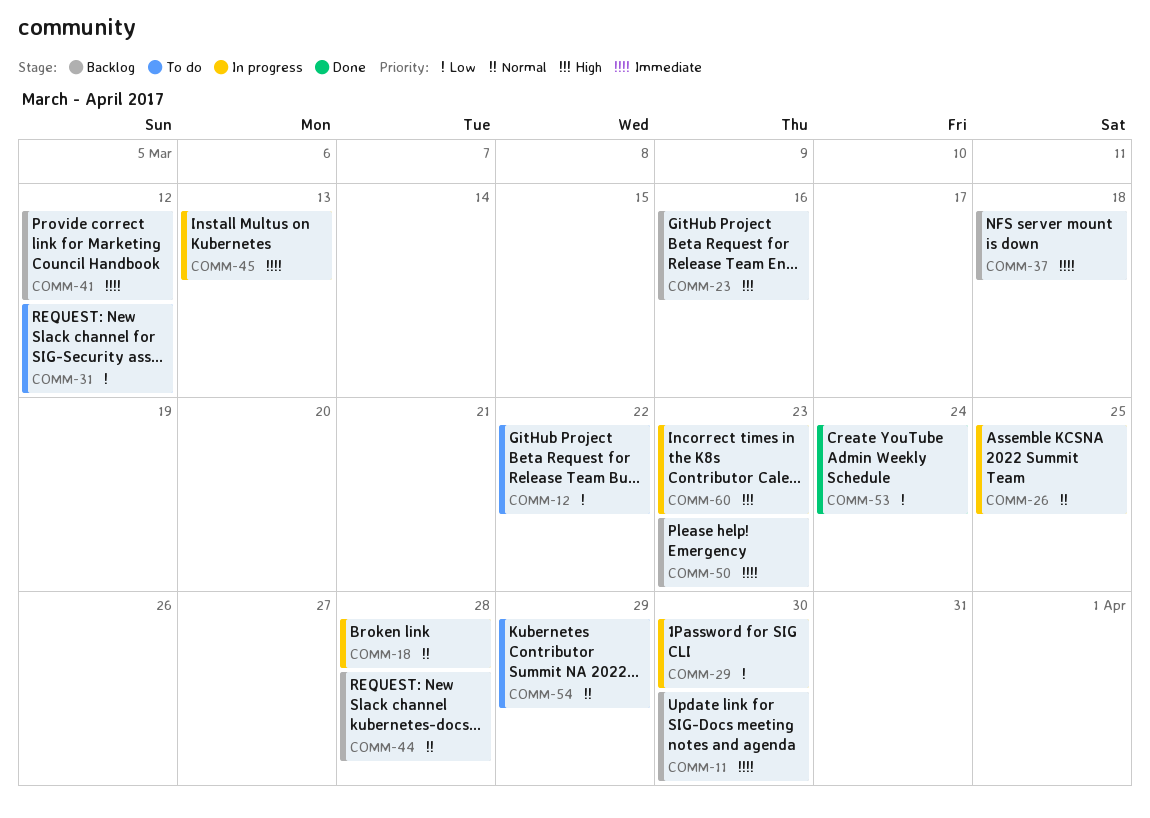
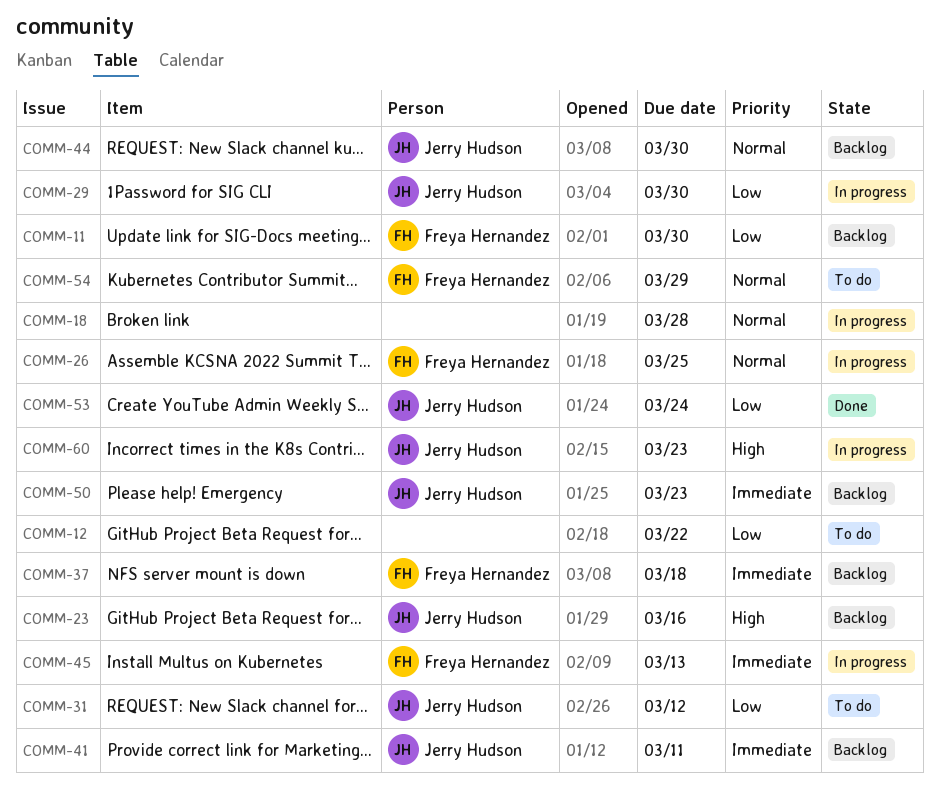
COMM-11, priority: Immediate -> Low
COMM-41, due: Mar 12 -> Mar 11
COMM-44, due: Mar 28 -> Mar 30

